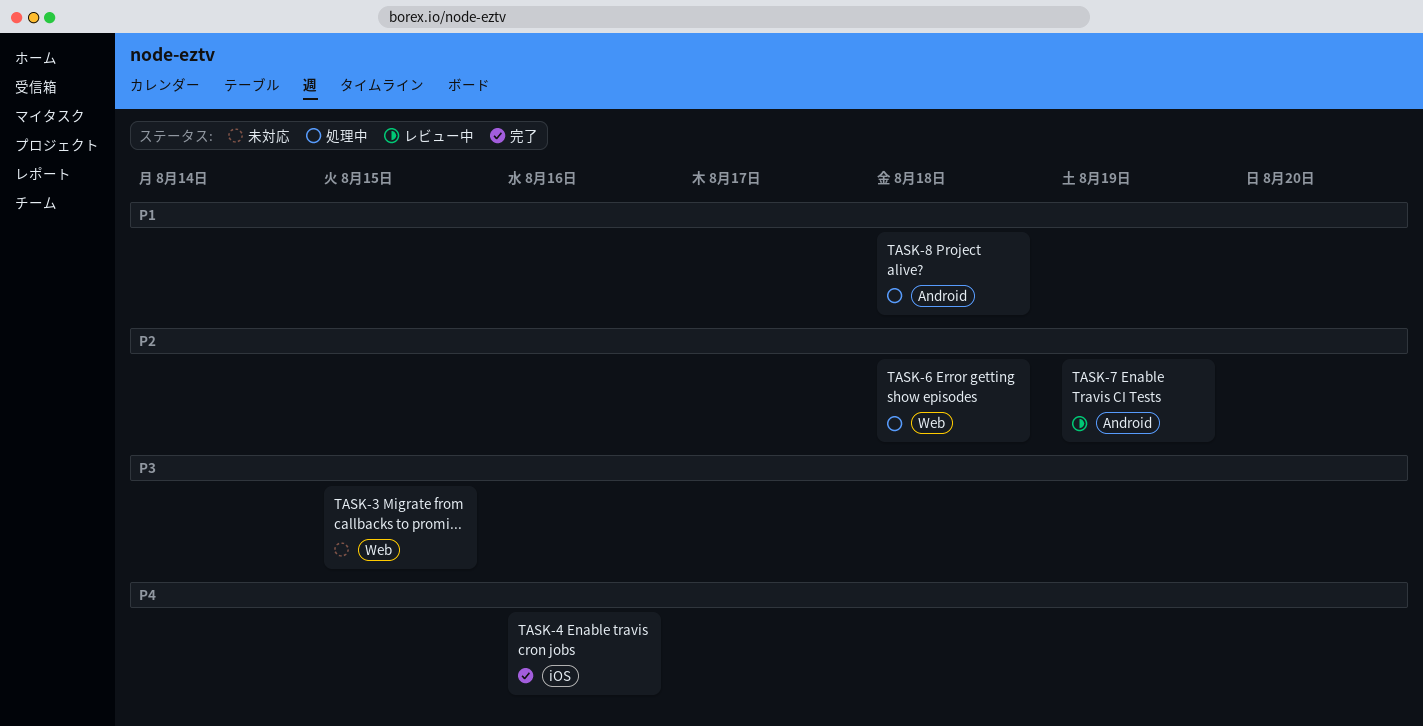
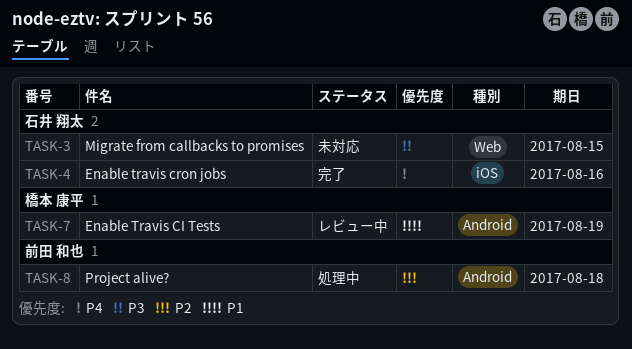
TASK-6: present -> none
TASK-7, priority: P2 -> P1
TASK-8, priority: P1 -> P2

